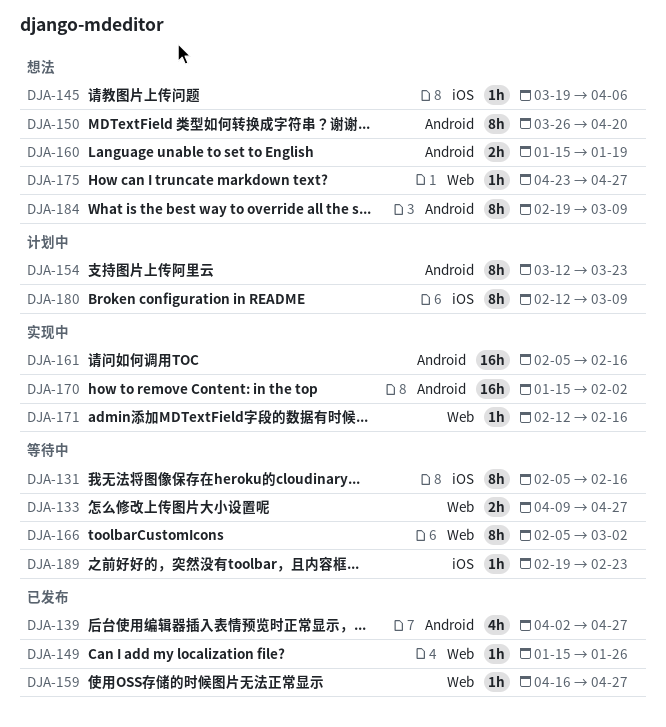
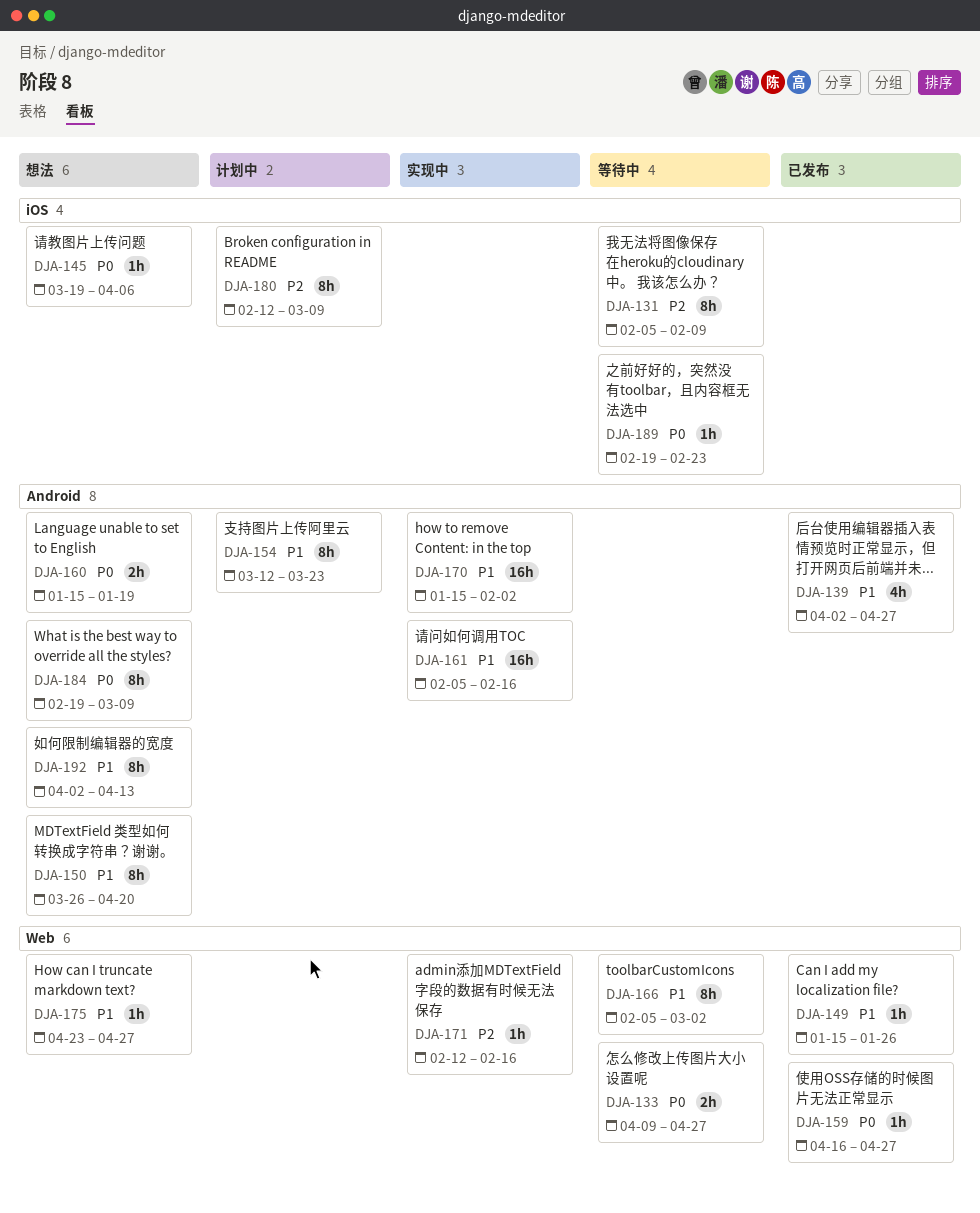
DJA-131, due: Feb 16 -> Feb 9
DJA-192: none -> present

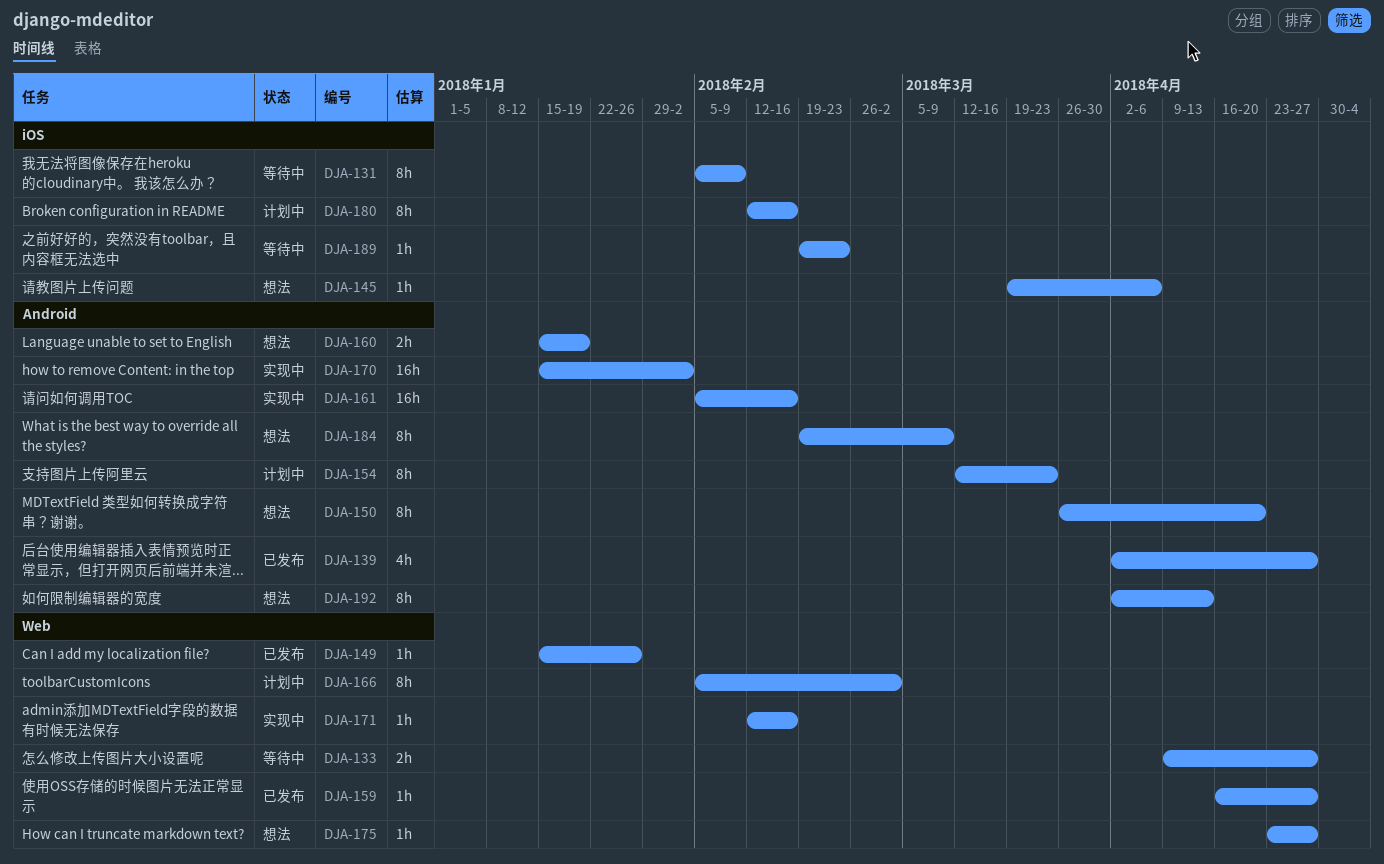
DJA-166, status: 等待中 -> 计划中
DJA-180, due: Mar 9 -> Feb 16

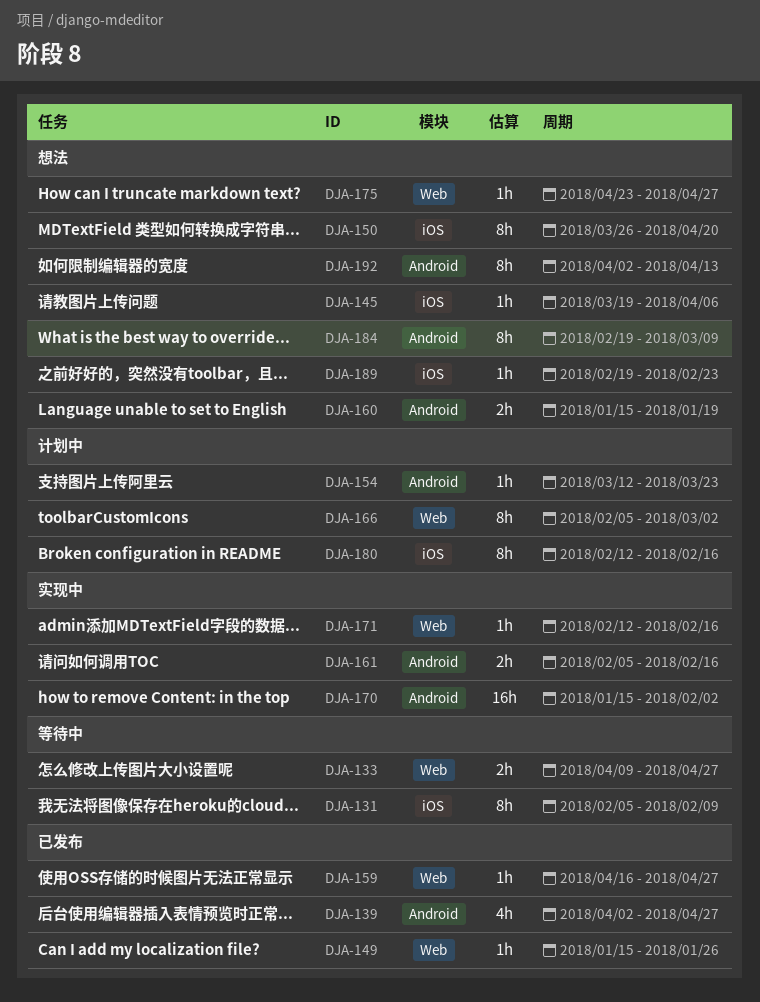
DJA-150, label: Android -> iOS
DJA-154, estimate: 8h -> 1h
DJA-161, estimate: 16h -> 2h
DJA-189, status: 等待中 -> 想法

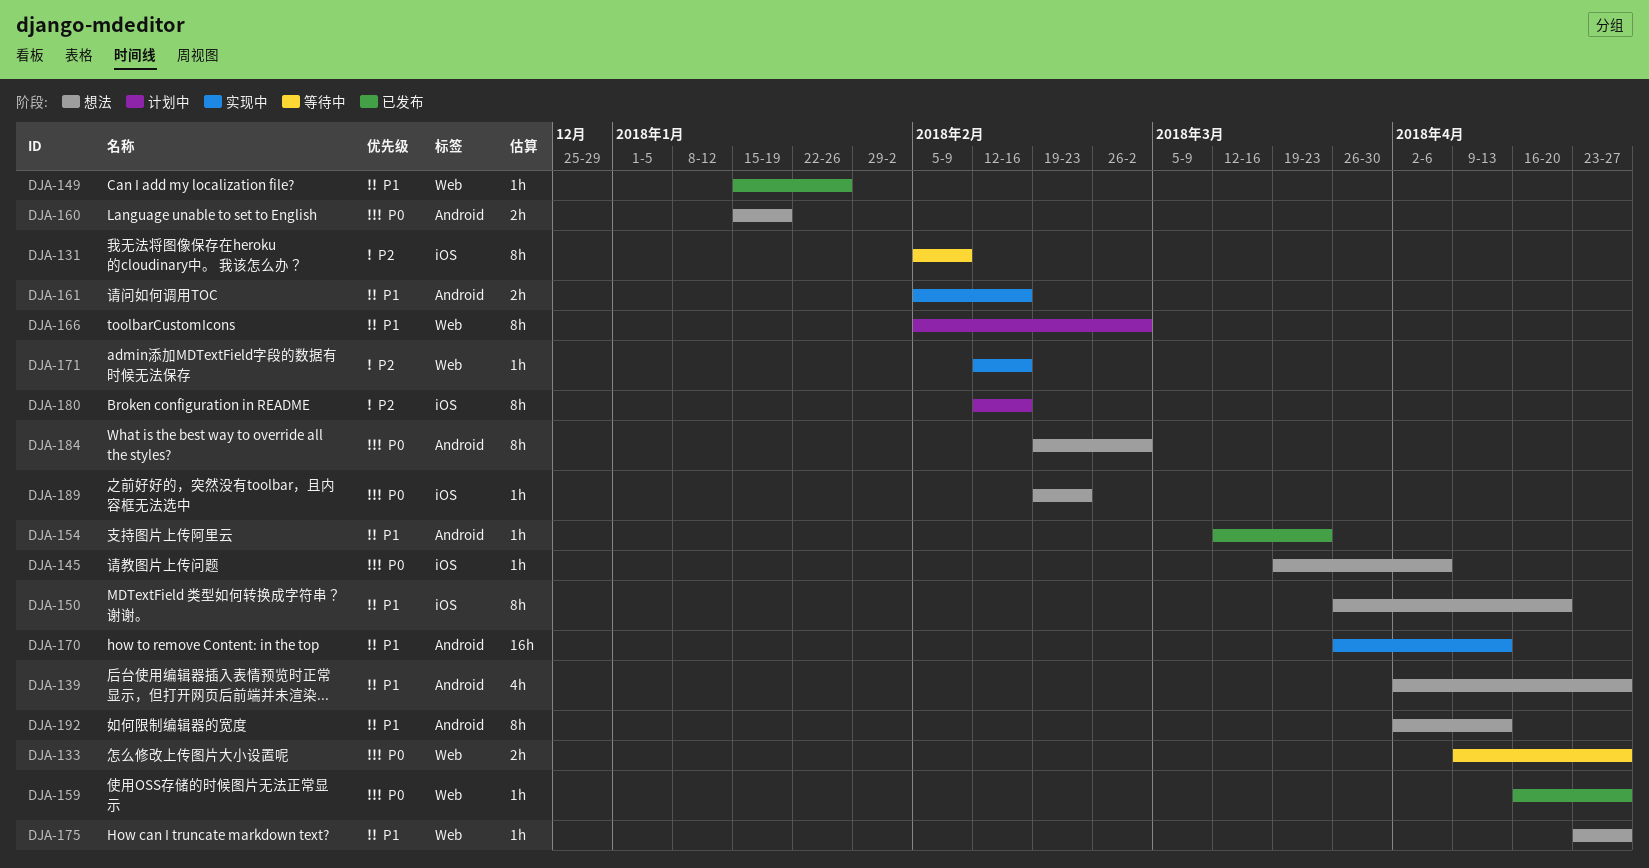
DJA-139, status: 已发布 -> 想法
DJA-154, status: 计划中 -> 已发布
DJA-170, start: Jan 15 -> Mar 26
DJA-170, due: Feb 2 -> Apr 13
DJA-184, due: Mar 9 -> Mar 2

